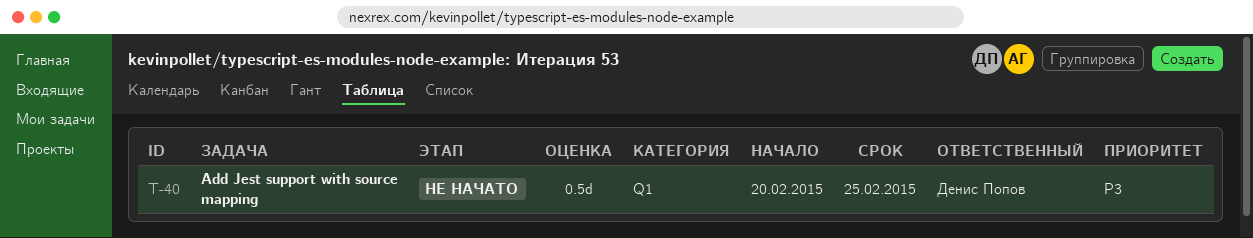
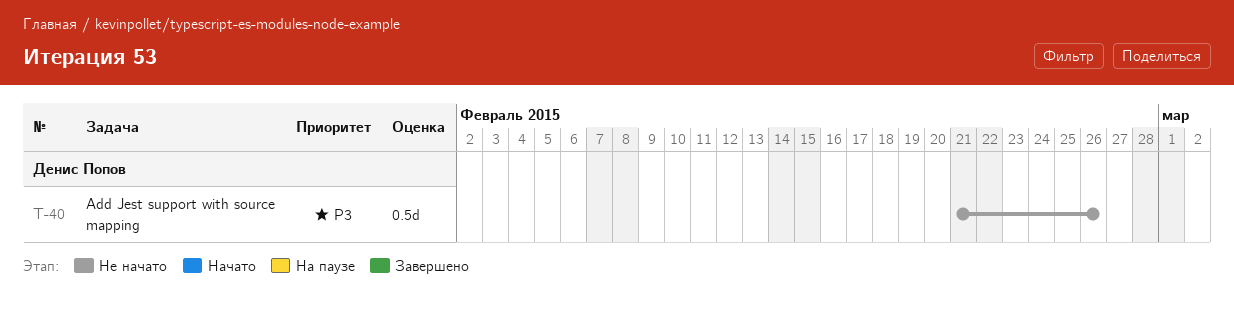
T-40, start: Feb 20 -> Feb 21
T-40, due: Feb 25 -> Feb 26

